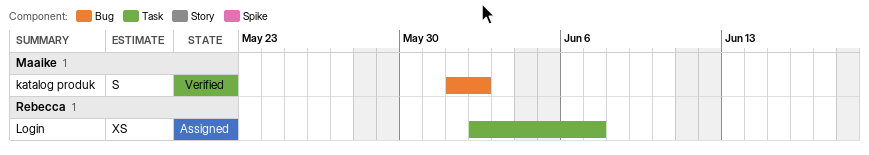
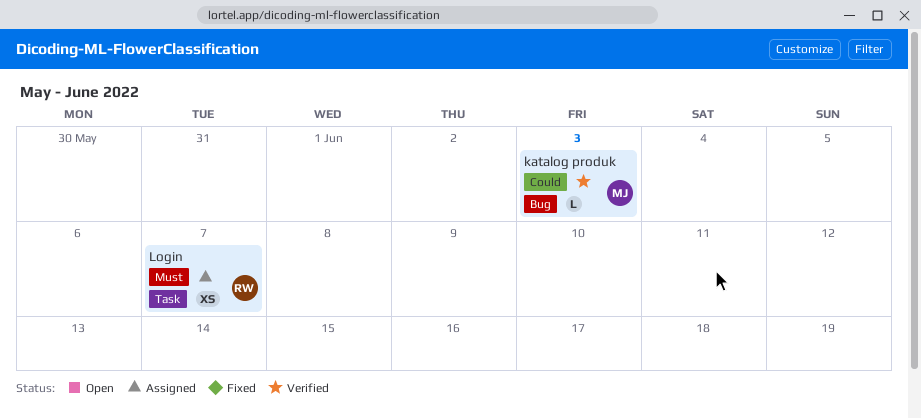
katalog produk, estimate: S -> L
katalog produk, due: Jun 2 -> Jun 3

